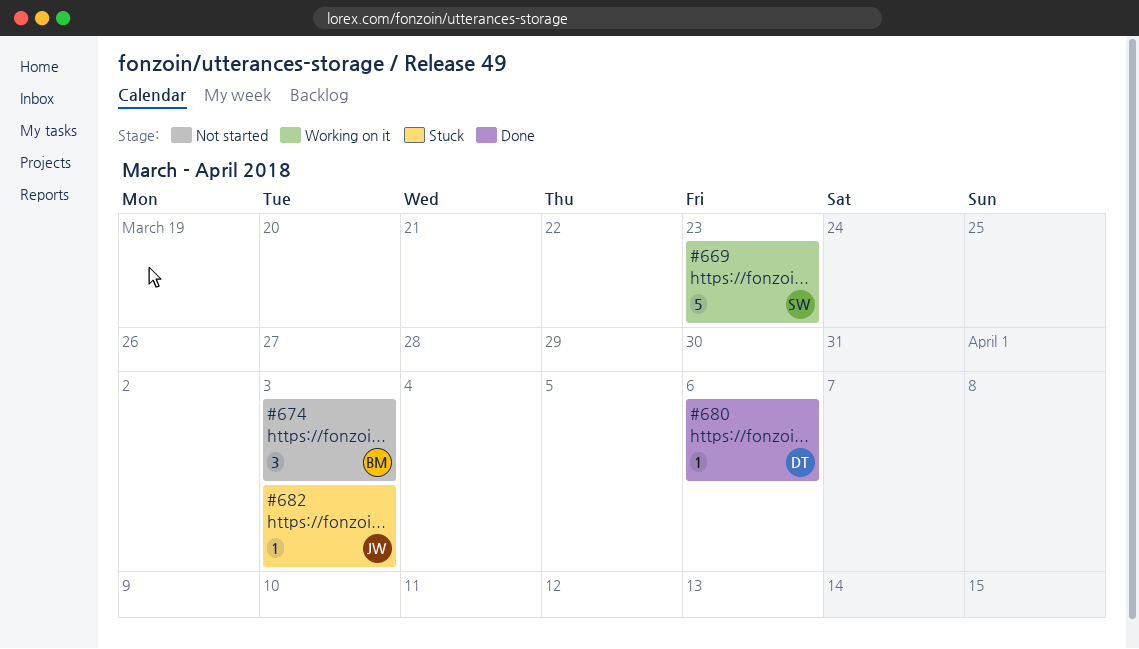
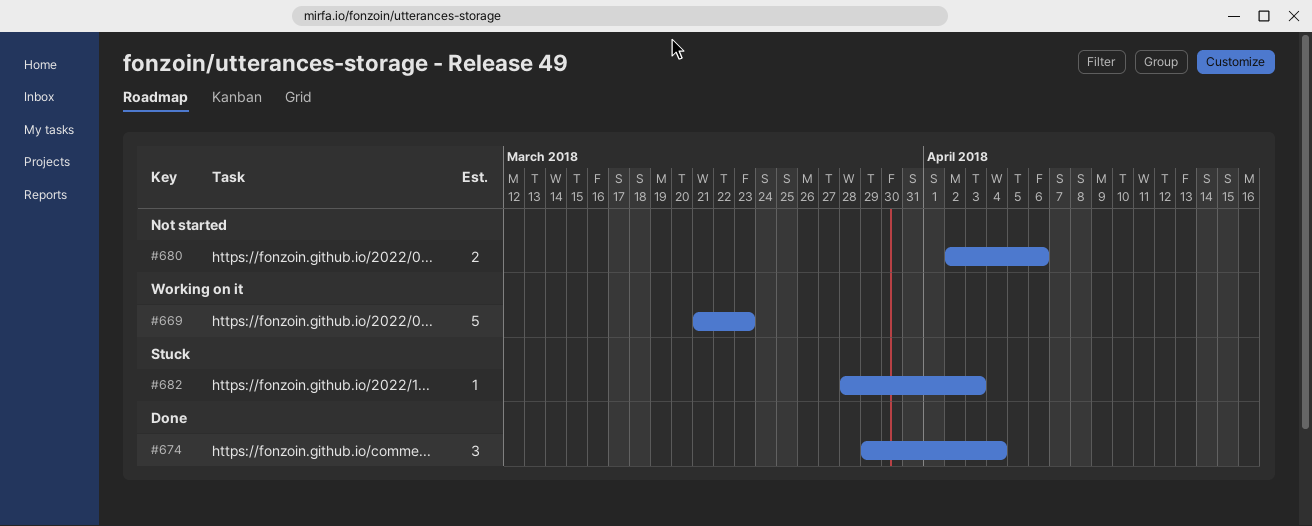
#674, status: Not started -> Done
#674, due: Apr 3 -> Apr 4
#680, status: Done -> Not started
#680, estimate: 1 -> 2

